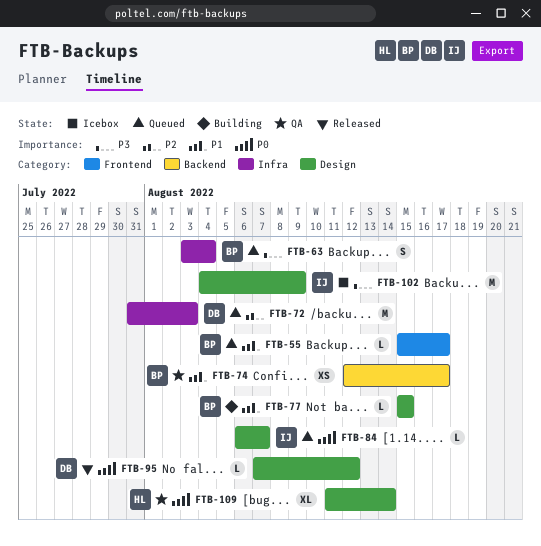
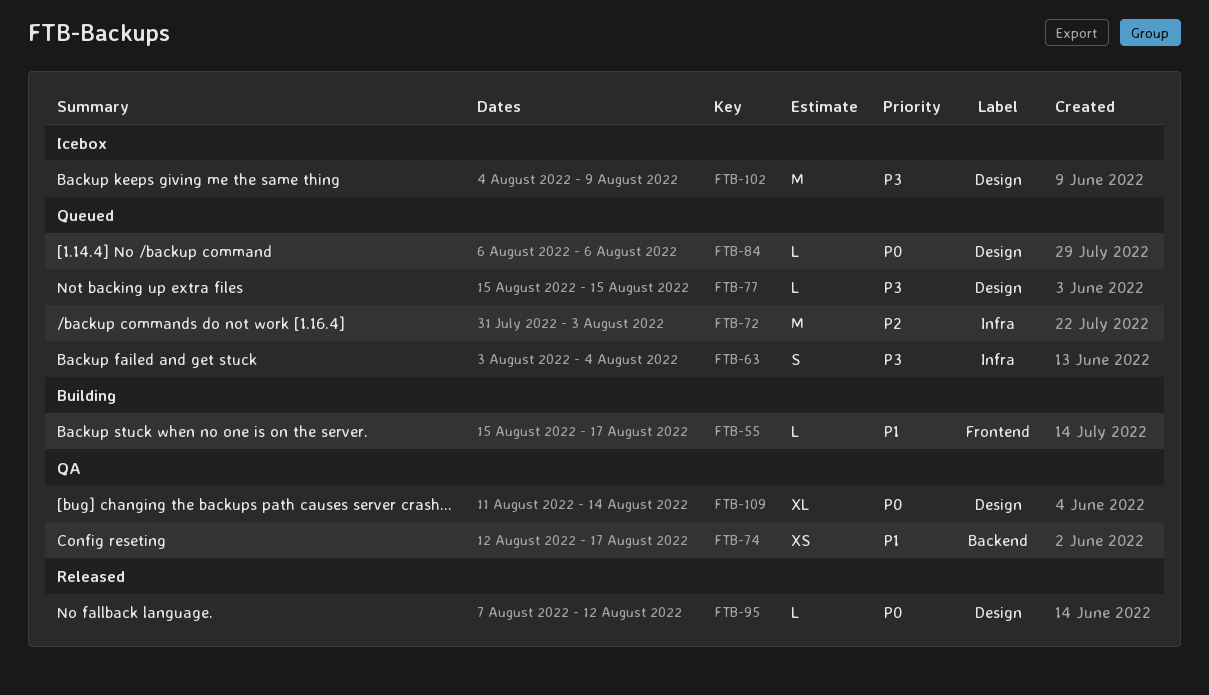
FTB-55, status: Queued -> Building
FTB-77, status: Building -> Queued
FTB-77, priority: P1 -> P3
FTB-84, due: Aug 7 -> Aug 6

